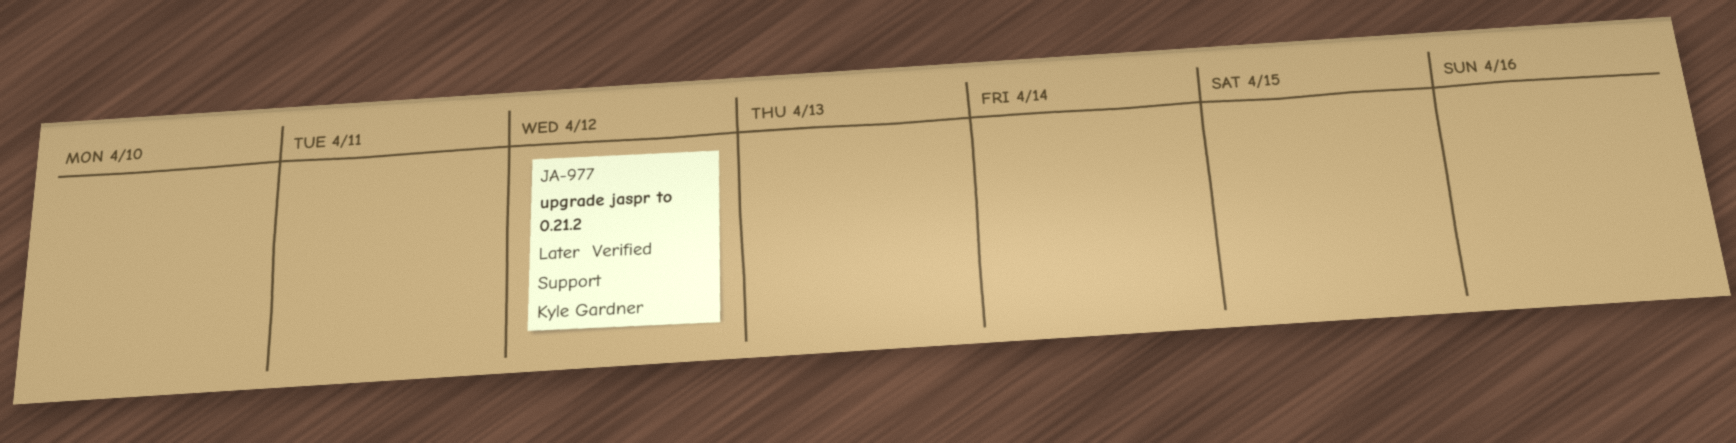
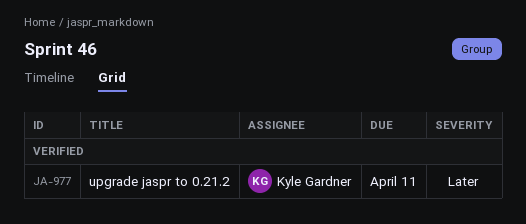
JA-977, due: Apr 12 -> Apr 11

